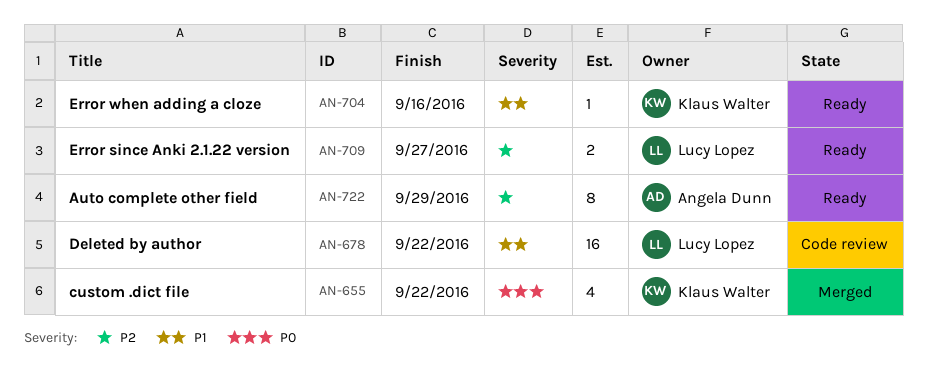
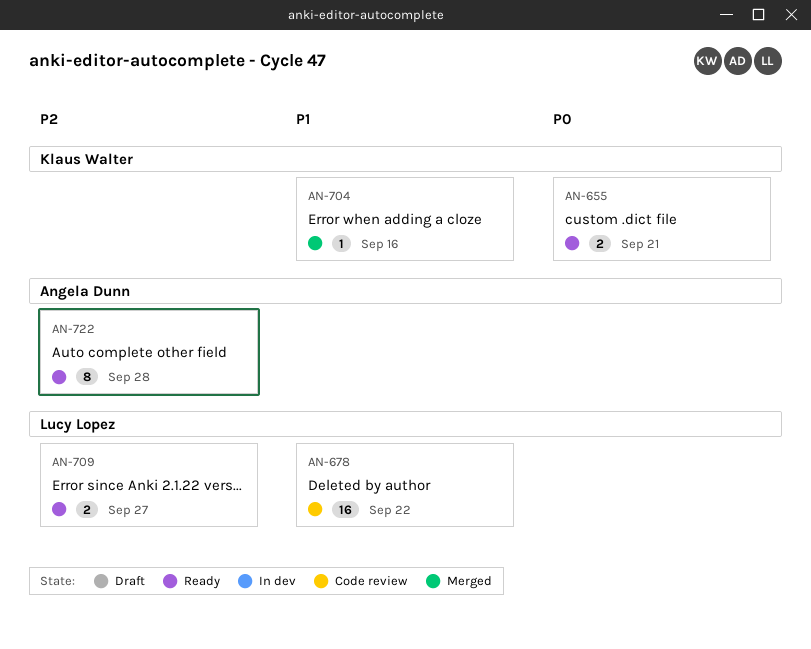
AN-655, status: Merged -> Ready
AN-655, estimate: 4 -> 2
AN-655, due: Sep 22 -> Sep 21
AN-704, status: Ready -> Merged
AN-722, due: Sep 29 -> Sep 28

